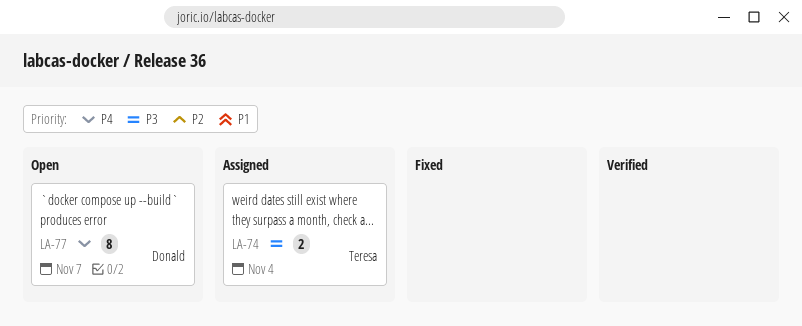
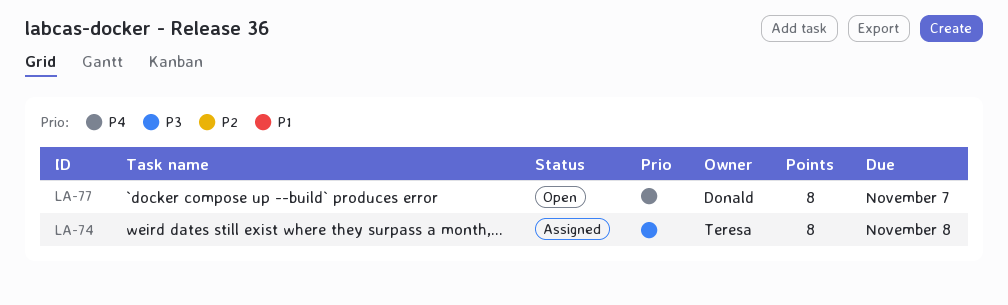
LA-74, estimate: 2 -> 8
LA-74, due: Nov 4 -> Nov 8

